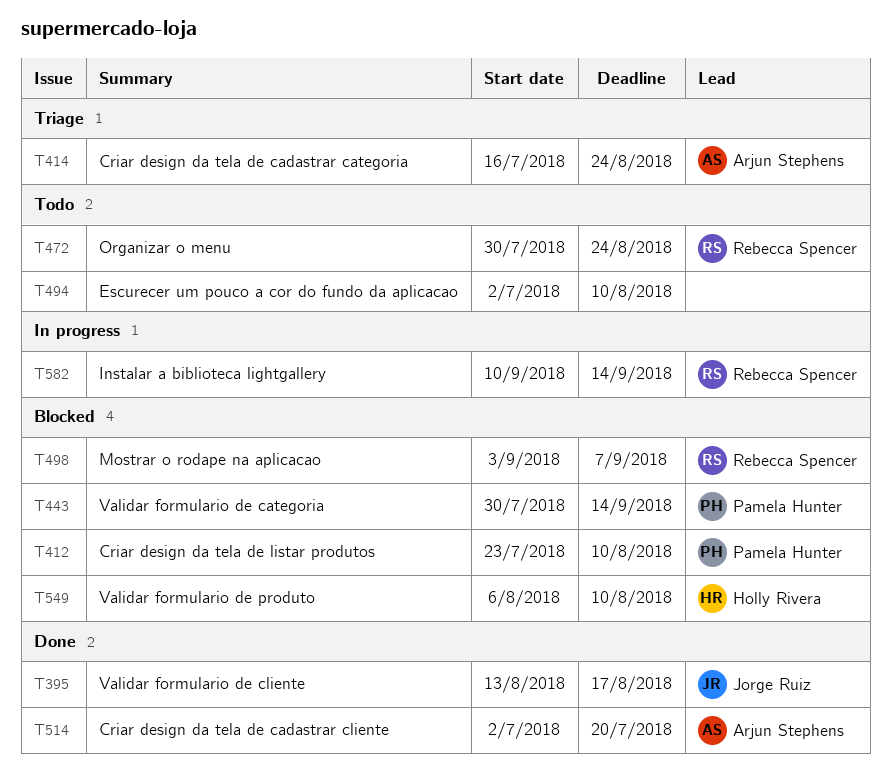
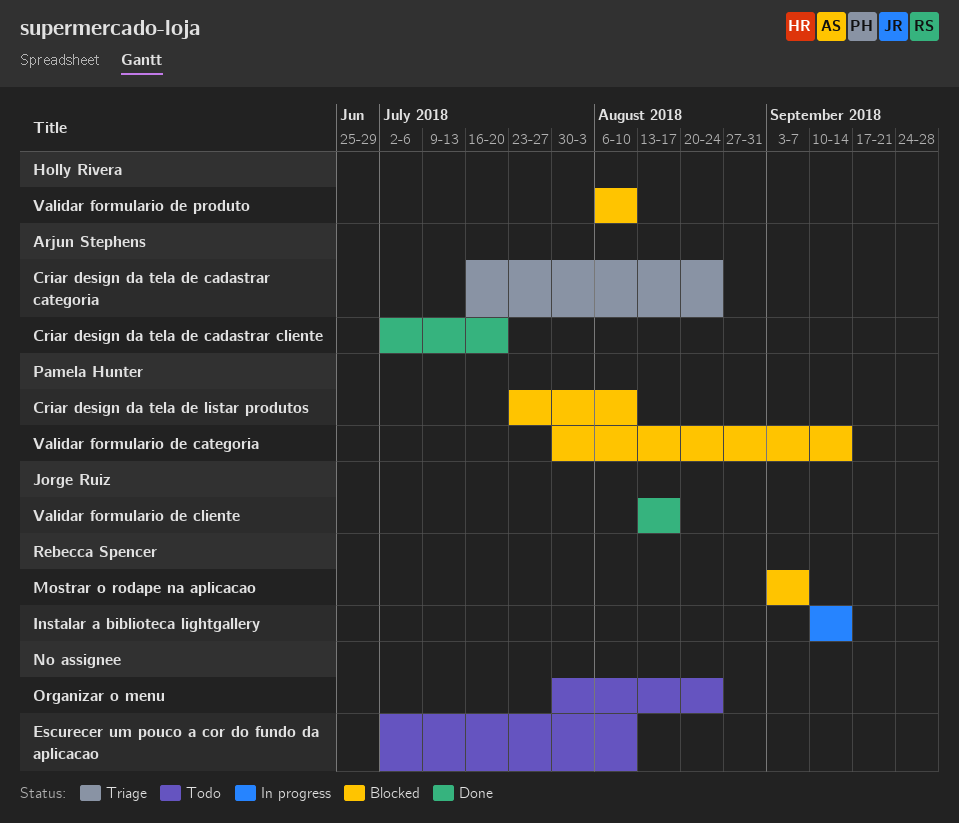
Organizar o menu, owner: Rebecca Spencer -> none

